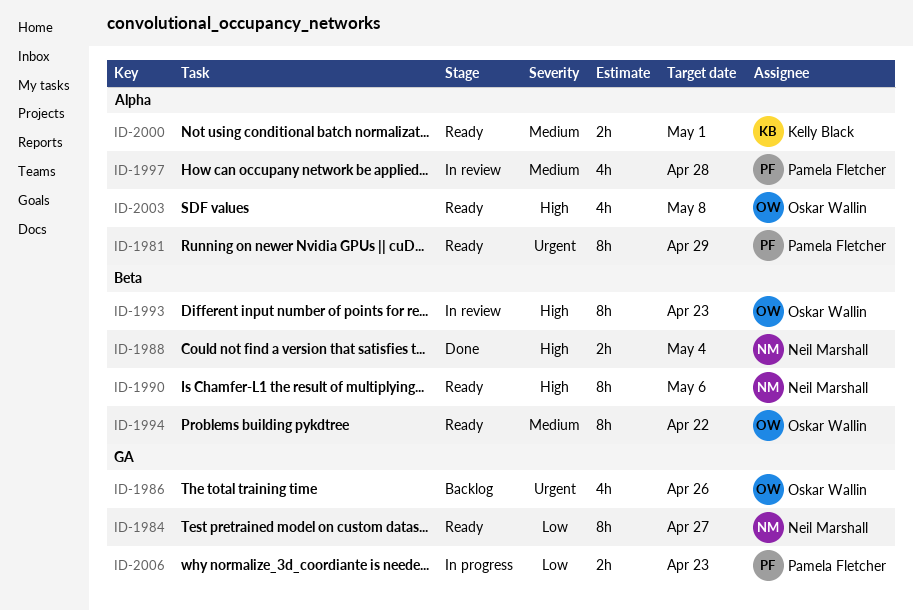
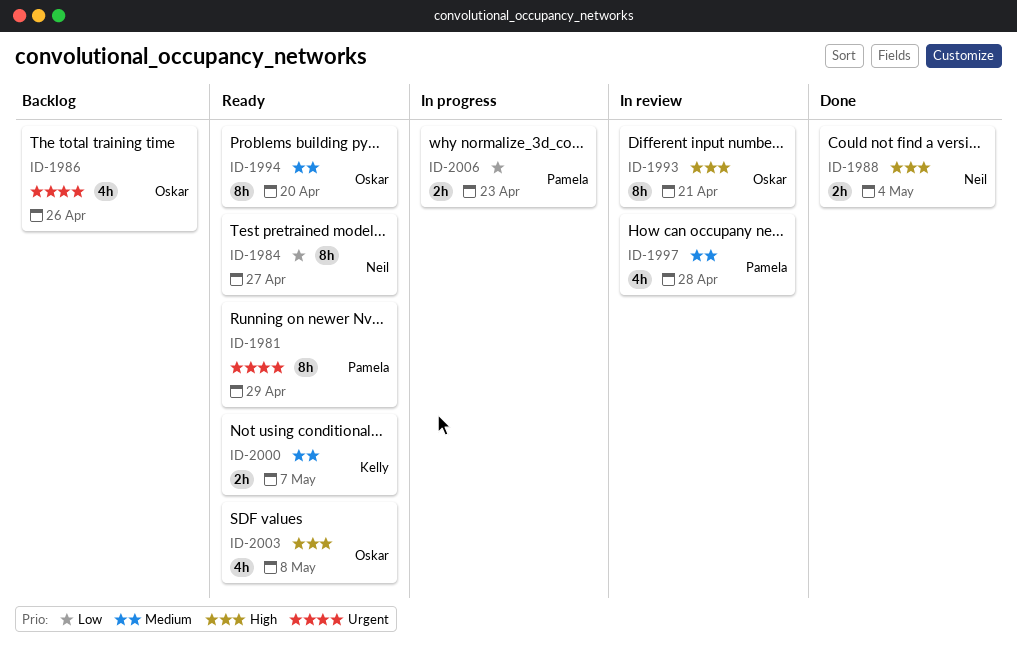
ID-1990: present -> none
ID-1993, due: Apr 23 -> Apr 21
ID-1994, due: Apr 22 -> Apr 20
ID-2000, due: May 1 -> May 7

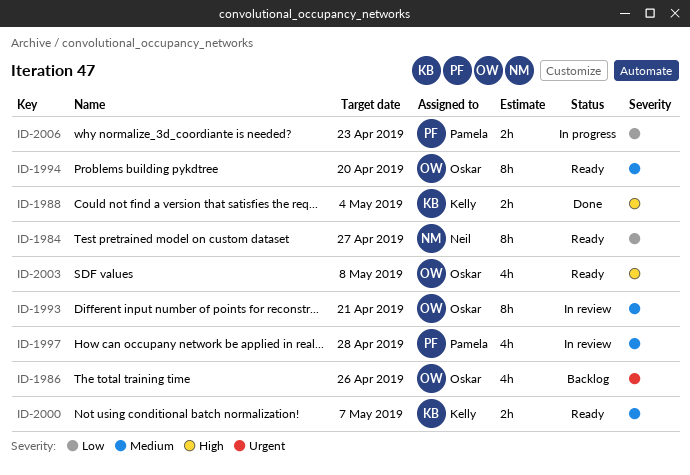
ID-1981: present -> none
ID-1988, owner: Neil -> Kelly
ID-1993, priority: High -> Medium

